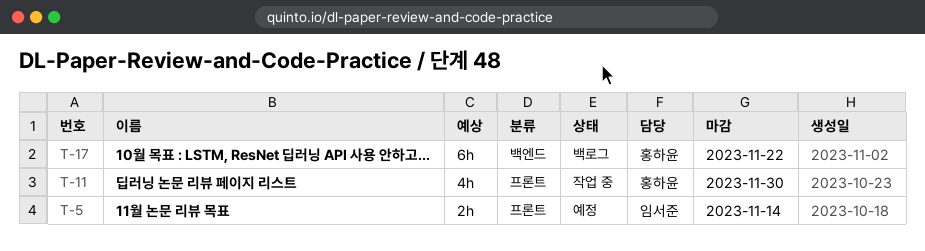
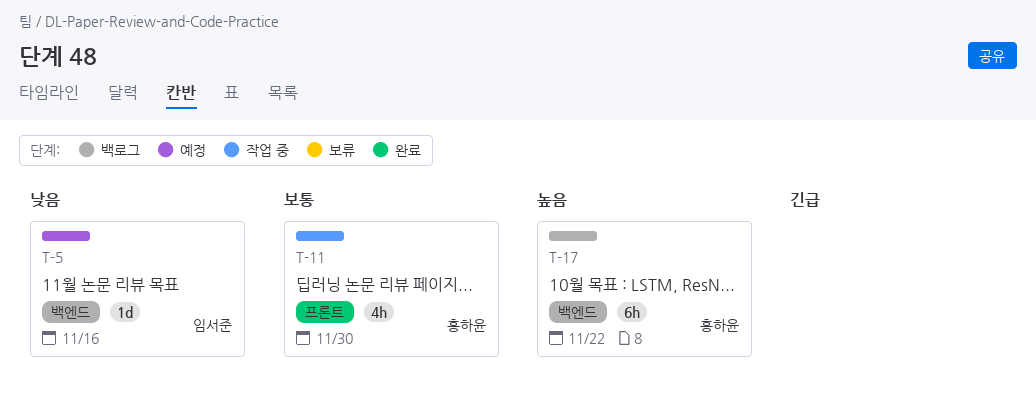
T-5, label: 프론트 -> 백엔드
T-5, estimate: 2h -> 1d
T-5, due: Nov 14 -> Nov 16

